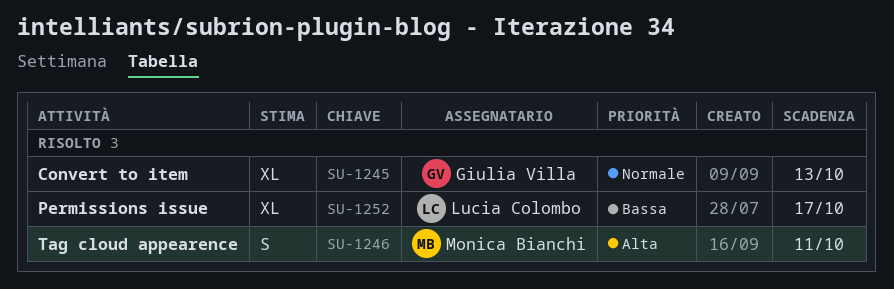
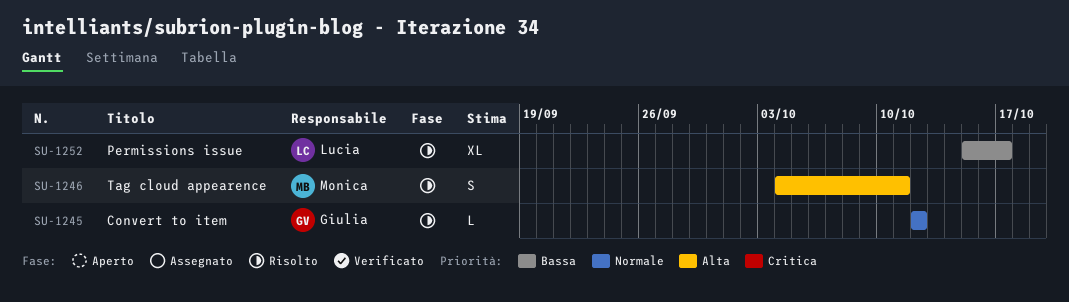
SU-1245, estimate: XL -> L
SU-1245, due: Oct 13 -> Oct 12

